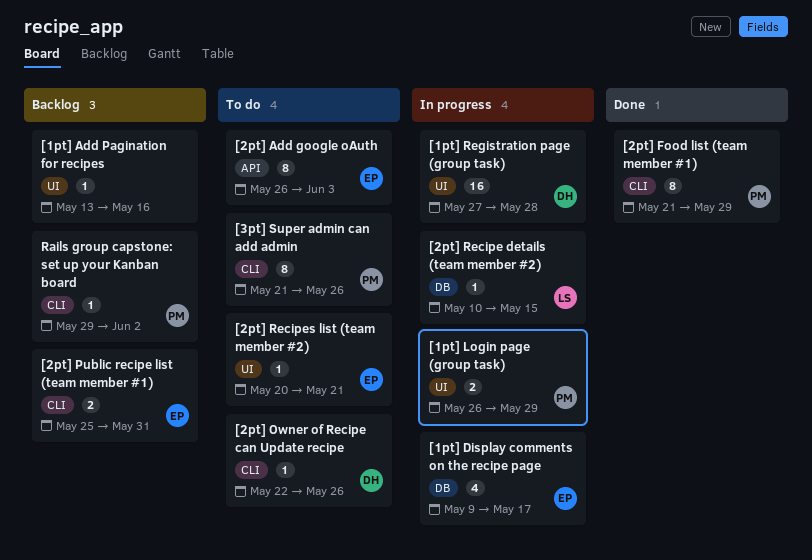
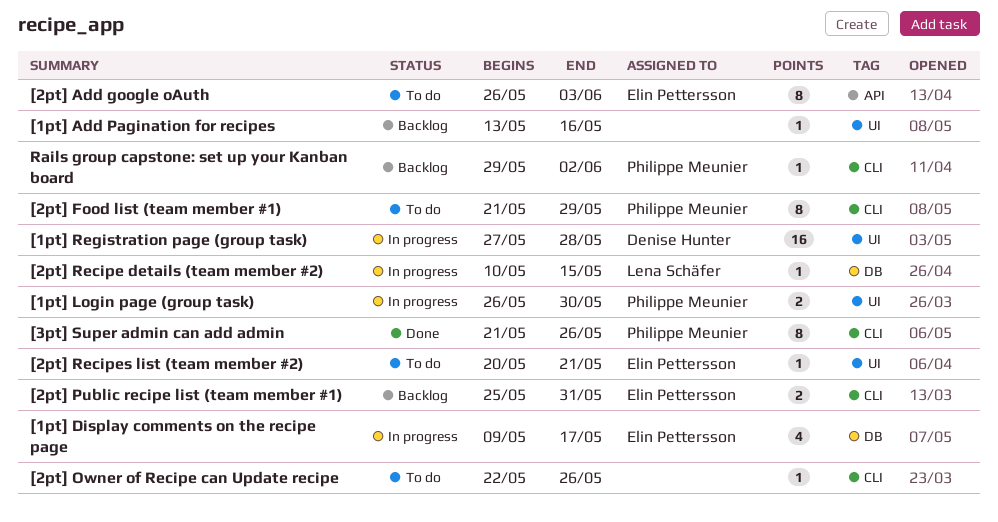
[1pt] Login page (group task), due: May 29 -> May 30
[2pt] Food list (team member #1), status: Done -> To do
[2pt] Owner of Recipe can Update recipe, owner: Denise Hunter -> none
[3pt] Super admin can add admin, status: To do -> Done

